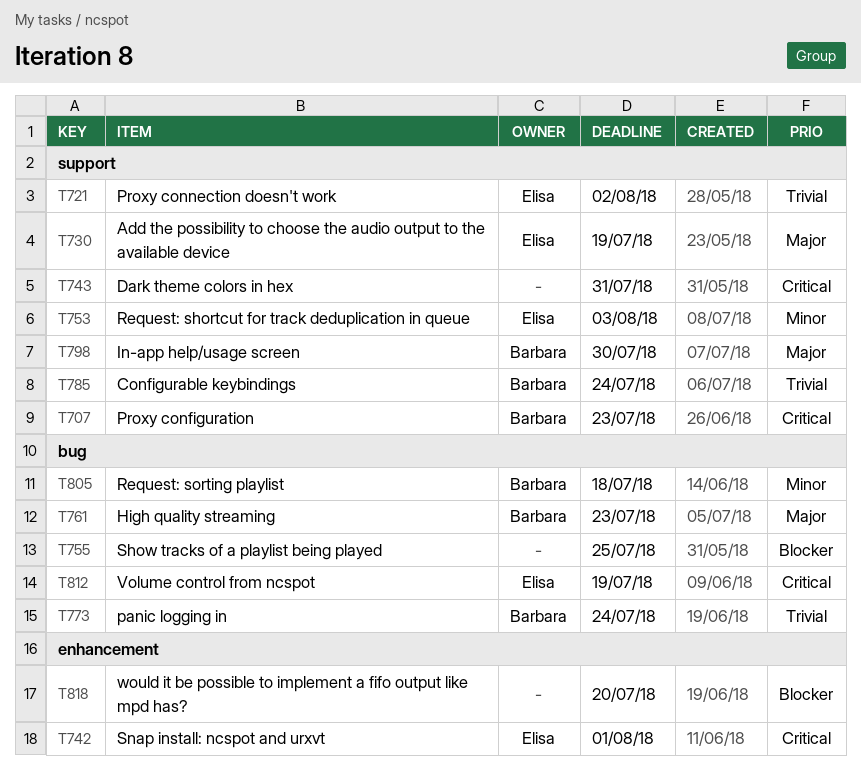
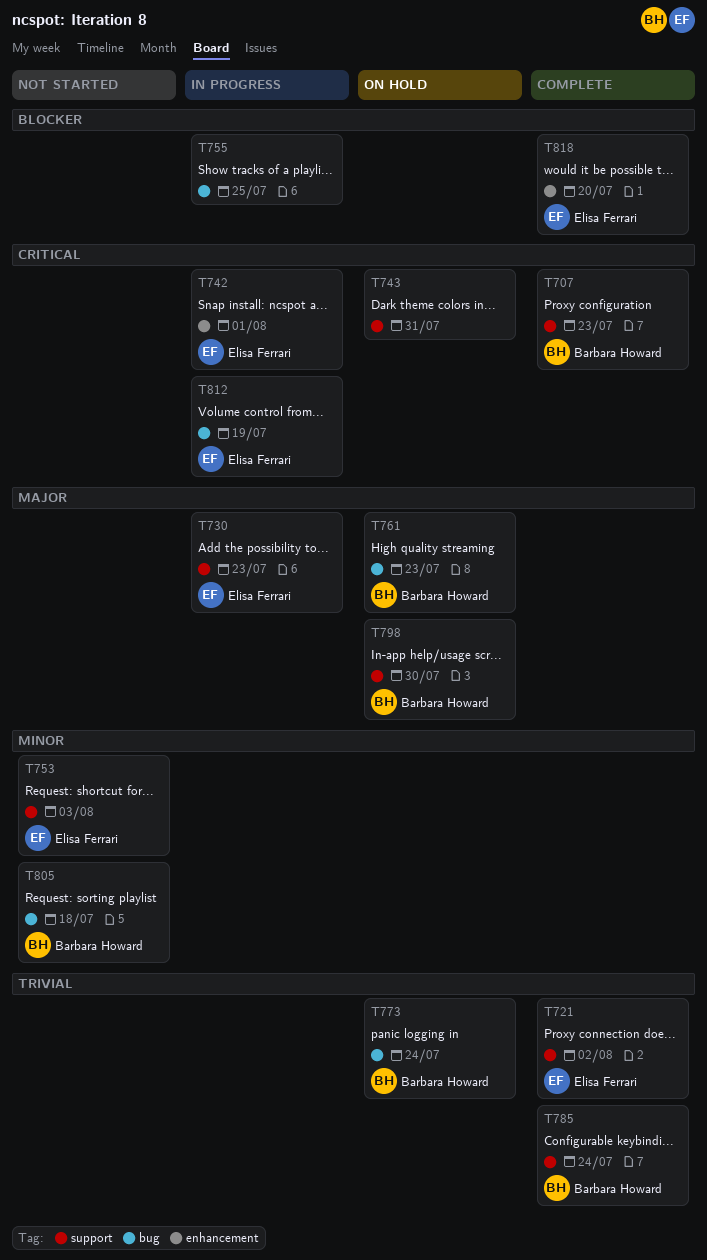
T730, due: Jul 19 -> Jul 23
T818, owner: none -> Elisa Ferrari

